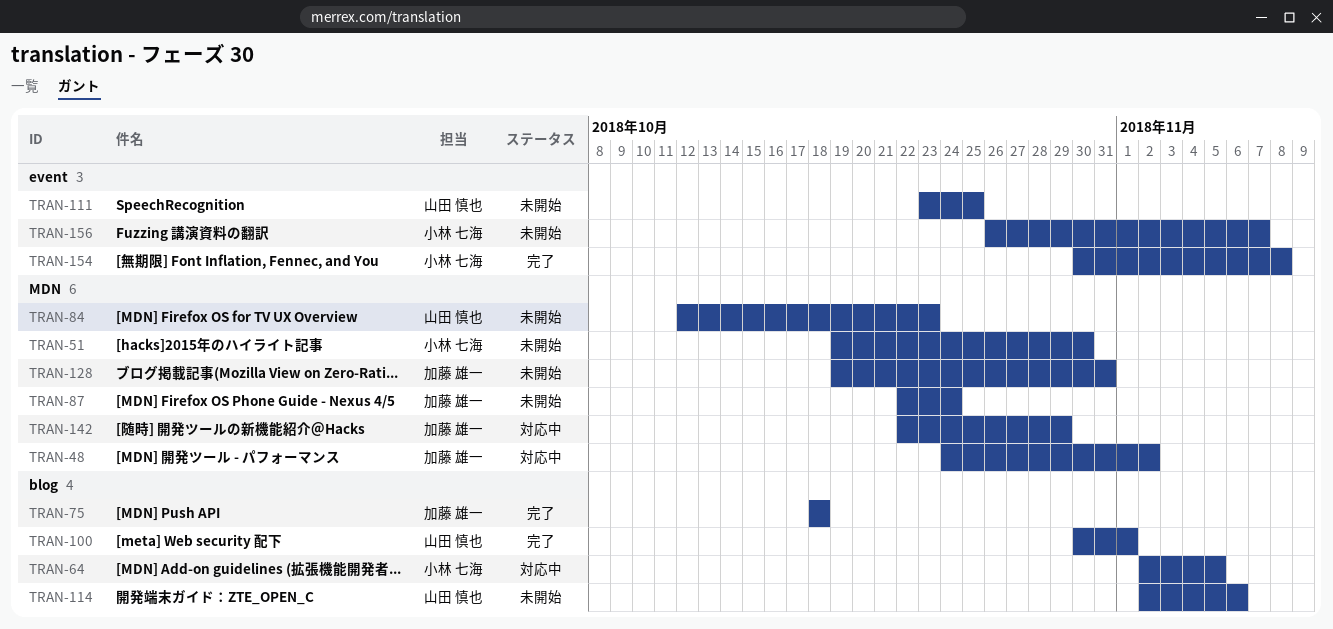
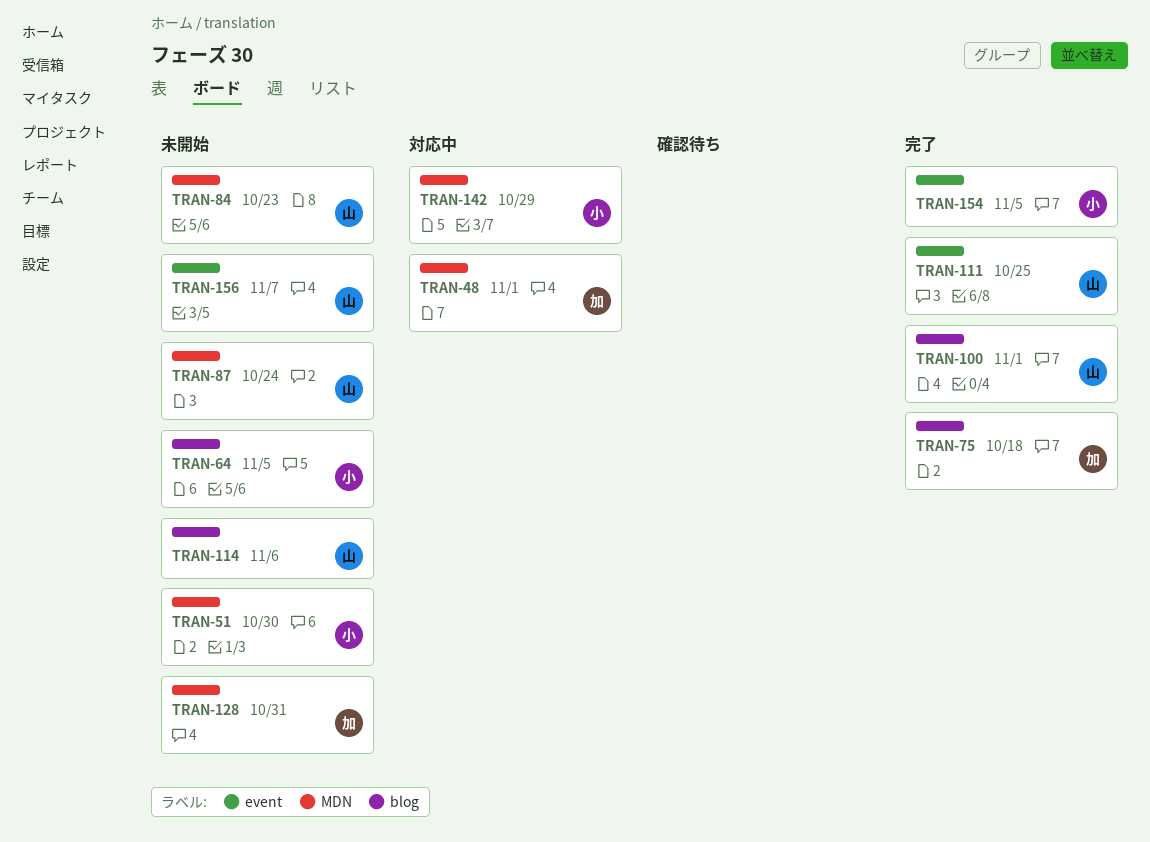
TRAN-48, due: Nov 2 -> Nov 1
TRAN-64, status: 対応中 -> 未開始
TRAN-87, owner: 加藤 雄一 -> 山田 慎也
TRAN-111, status: 未開始 -> 完了
TRAN-142, owner: 加藤 雄一 -> 小林 七海
TRAN-154, due: Nov 8 -> Nov 5
TRAN-156, owner: 小林 七海 -> 山田 慎也

